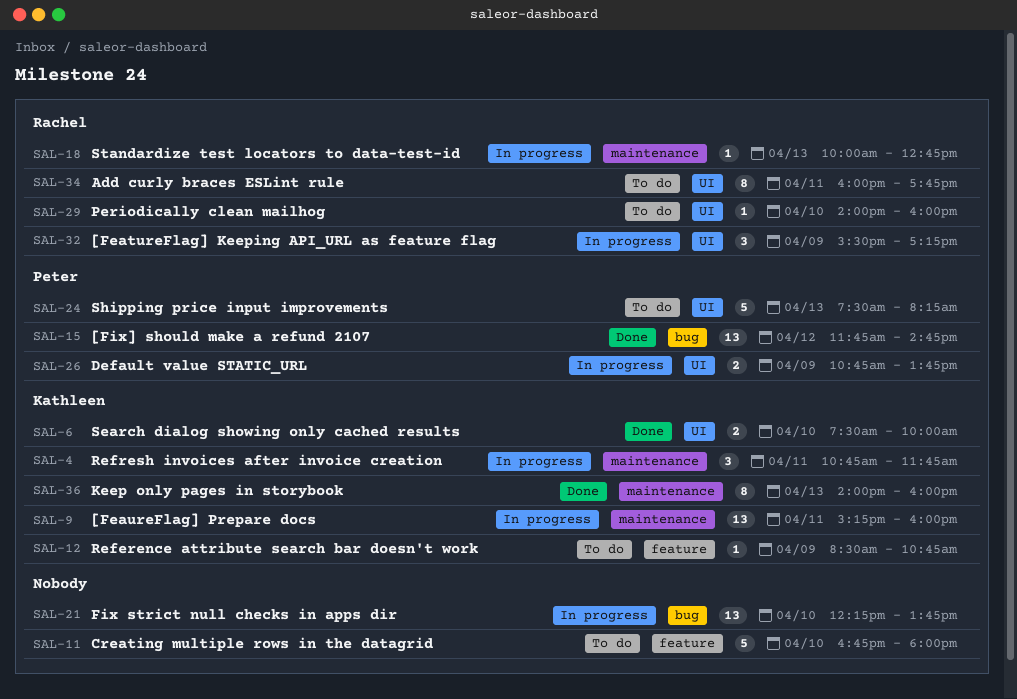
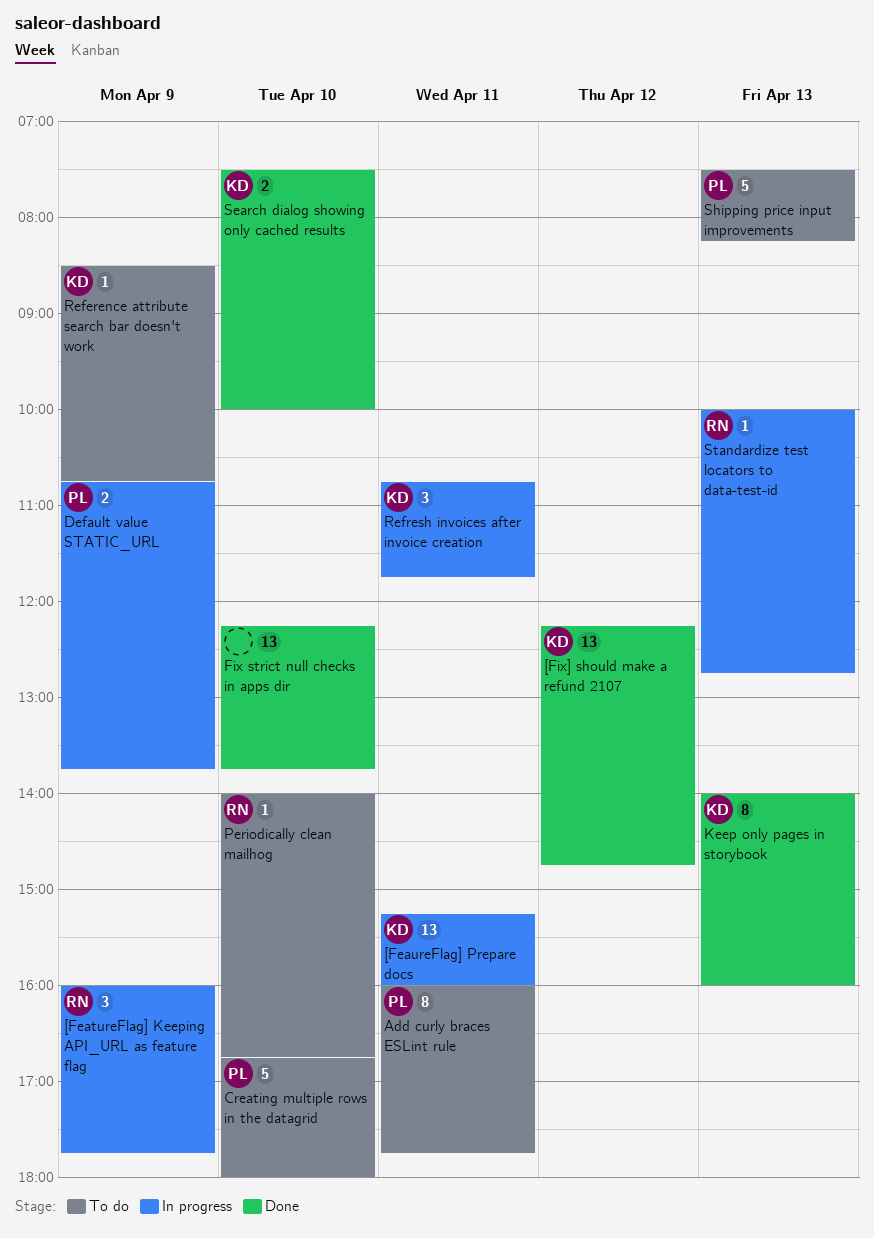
[FeatureFlag] Keeping API_URL as feature flag, begins: 15:30 -> 16:00
[FeatureFlag] Keeping API_URL as feature flag, ends: 17:15 -> 17:45
[Fix] should make a refund 2107, owner: Peter -> Kathleen
[Fix] should make a refund 2107, begins: 11:45 -> 12:15
Add curly braces ESLint rule, owner: Rachel -> Peter
Creating multiple rows in the datagrid, owner: none -> Peter
Fix strict null checks in apps dir, status: In progress -> Done
Periodically clean mailhog, ends: 16:00 -> 16:45

